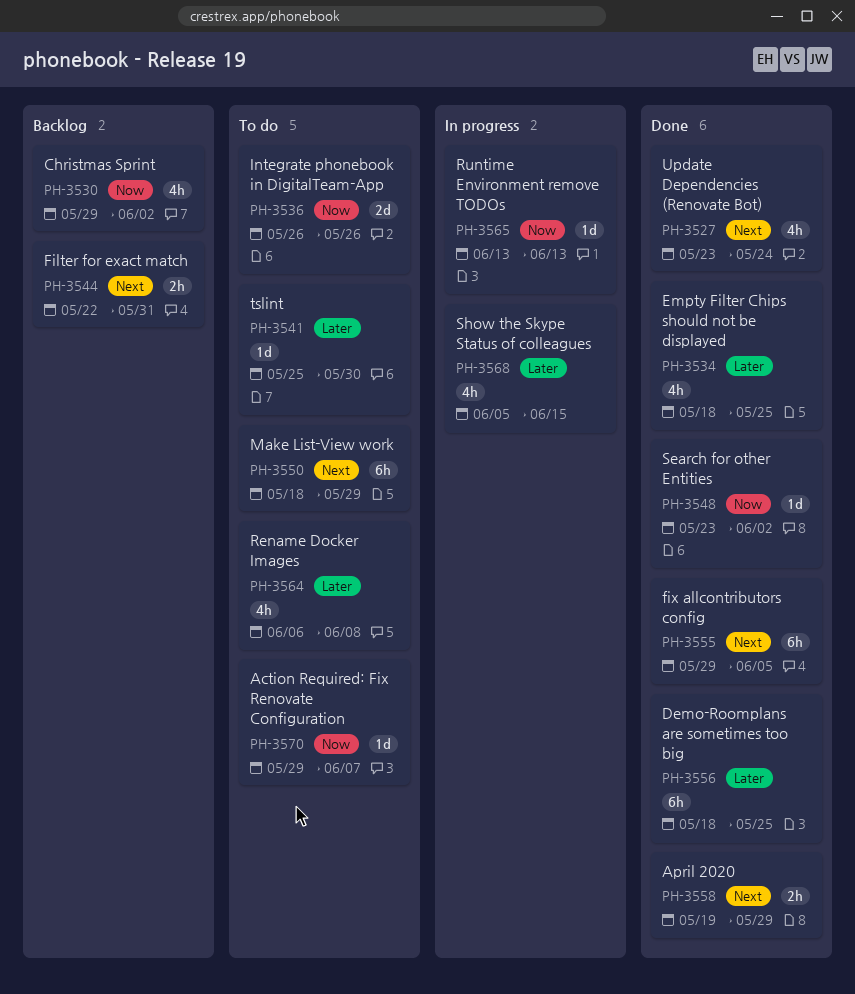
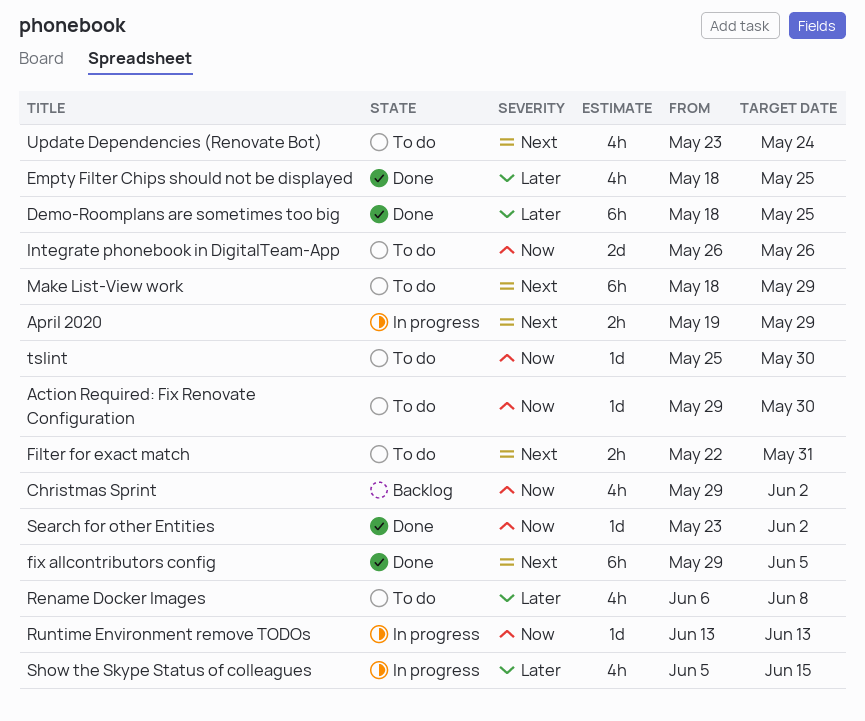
Action Required: Fix Renovate Configuration, due: Jun 7 -> May 30
April 2020, status: Done -> In progress
Filter for exact match, status: Backlog -> To do
tslint, priority: Later -> Now
Update Dependencies (Renovate Bot), status: Done -> To do

